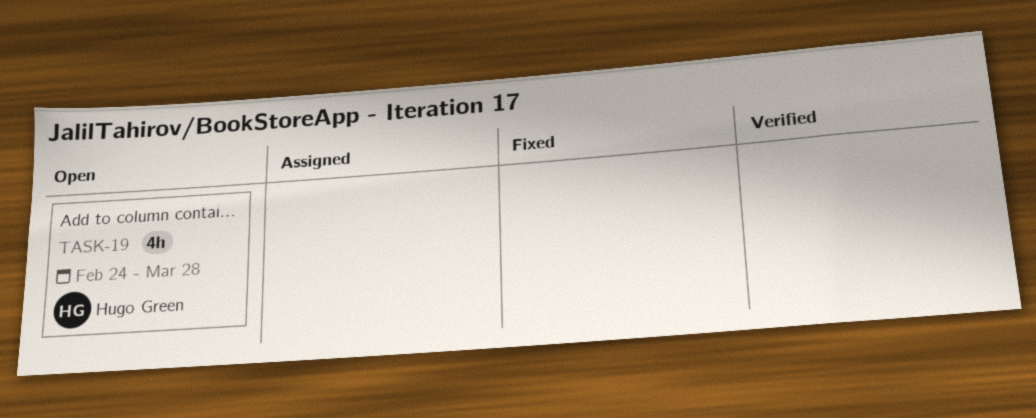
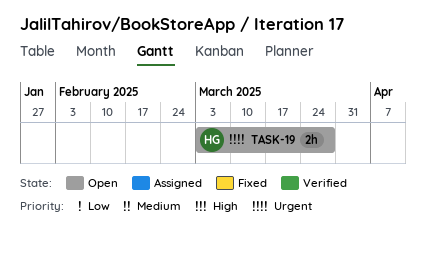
TASK-19, estimate: 4h -> 2h
TASK-19, start: Feb 24 -> Mar 3

